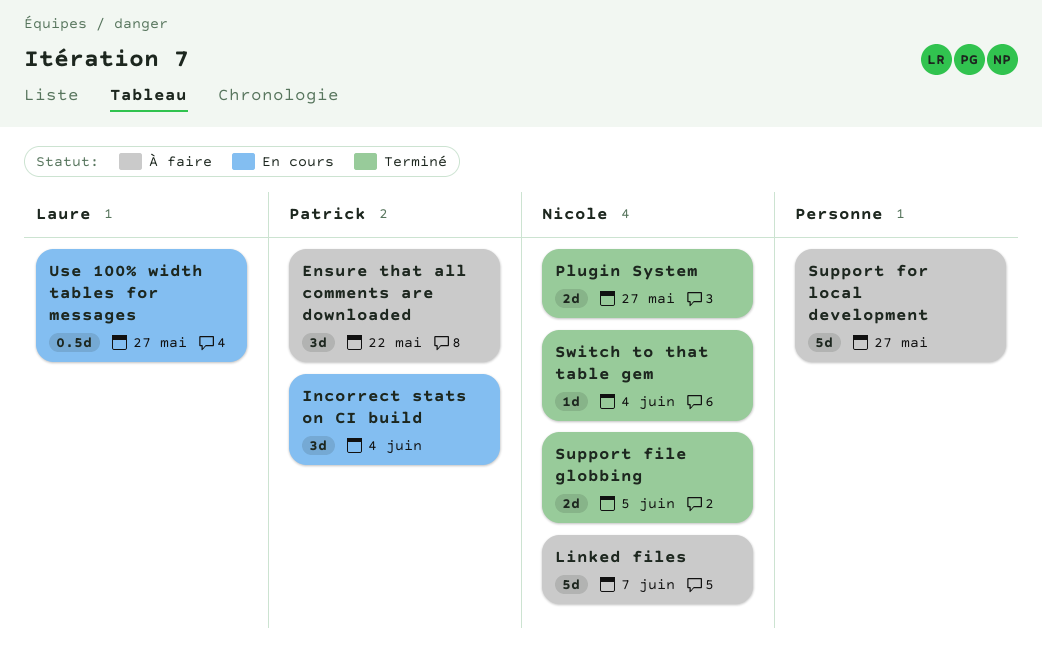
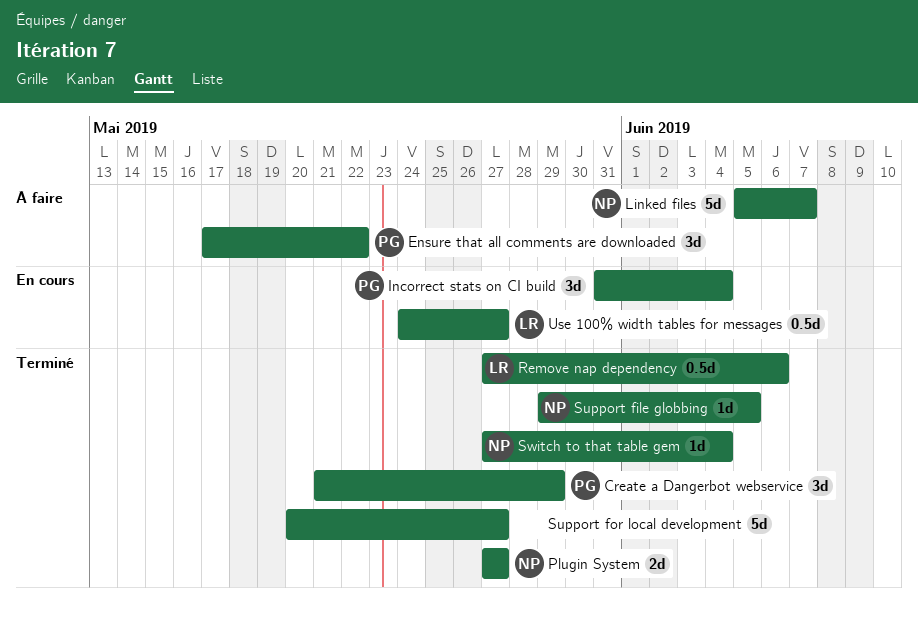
Create a Dangerbot webservice: none -> present
Remove nap dependency: none -> present
Support file globbing, estimate: 2d -> 1d
Support for local development, status: À faire -> Terminé

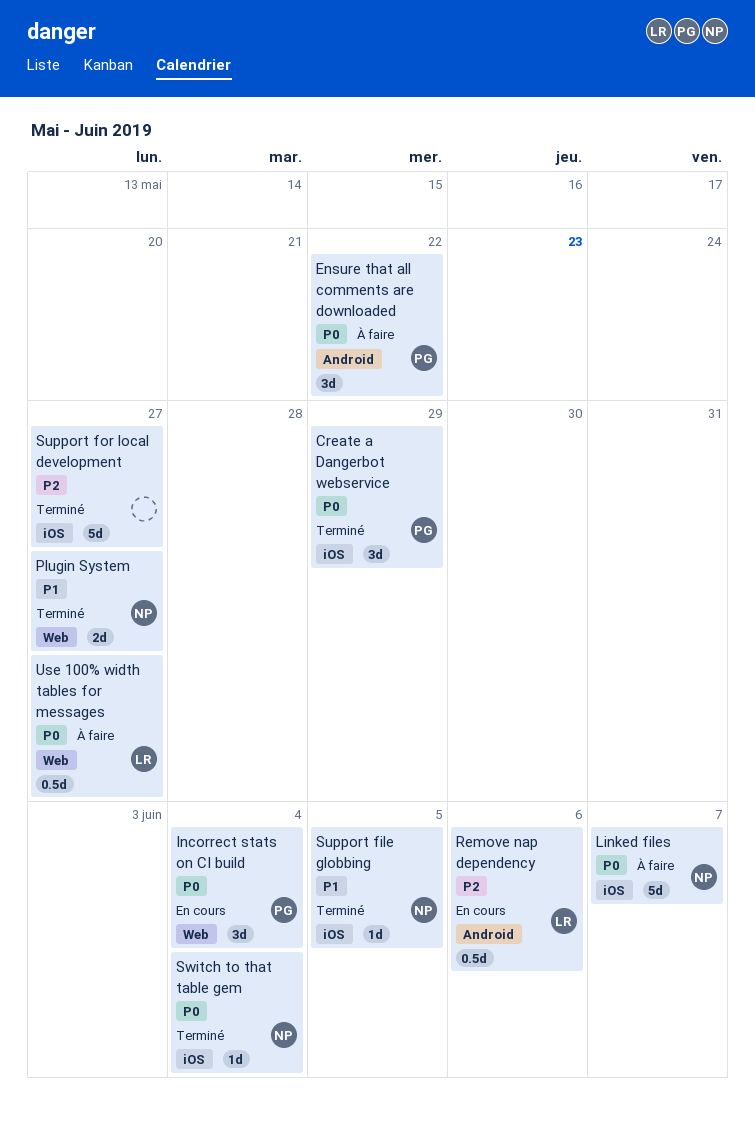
Remove nap dependency, status: Terminé -> En cours
Use 100% width tables for messages, status: En cours -> À faire

